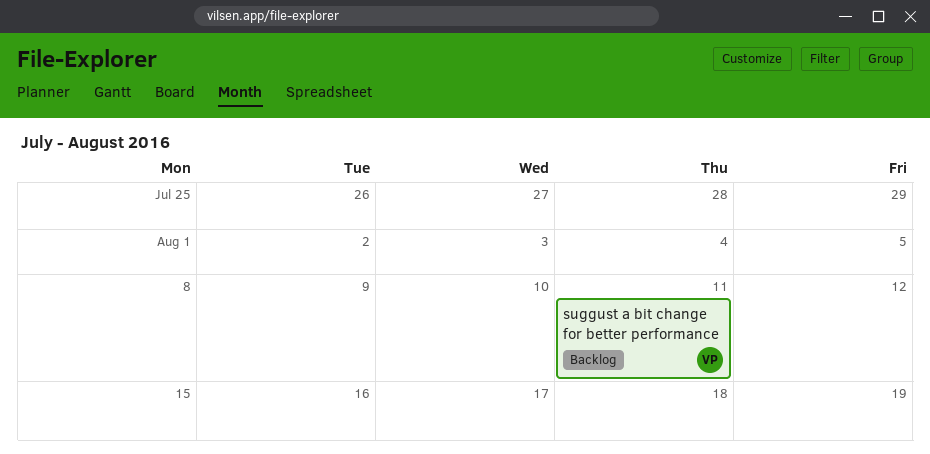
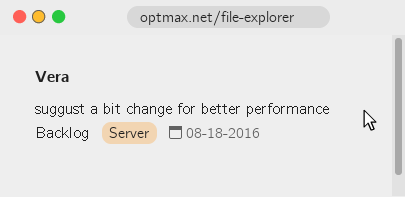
suggust a bit change for better performance, due: Aug 11 -> Aug 18

